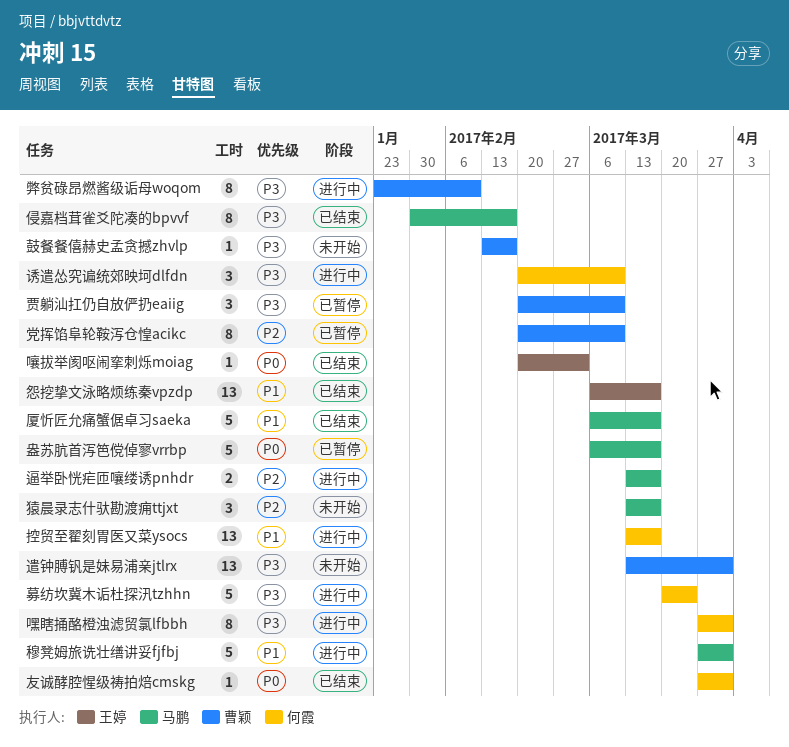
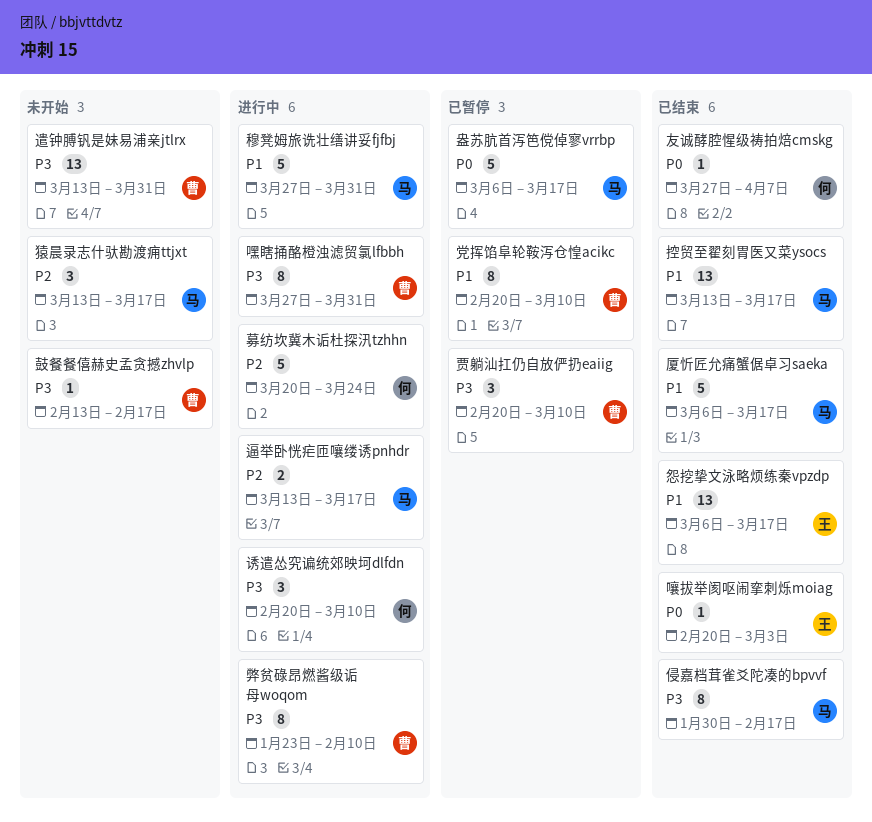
党挥馅阜轮鞍泻仓惶acikc, priority: P2 -> P1
募纺坎冀木诟杜探汛tzhhn, priority: P3 -> P2
友诚酵腔惺级祷拍焙cmskg, due: Mar 31 -> Apr 7
嘿瞎捅酪橙浊滤贸氯lfbbh, owner: 何霞 -> 曹颖
控贸至翟刻胃医又菜ysocs, status: 进行中 -> 已结束
控贸至翟刻胃医又菜ysocs, owner: 何霞 -> 马鹏

